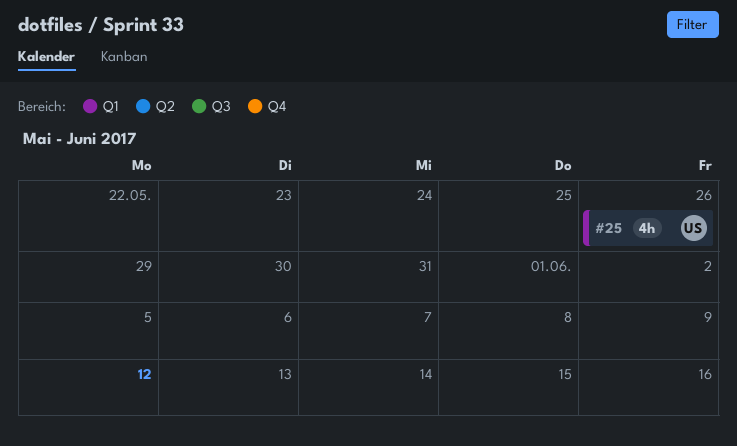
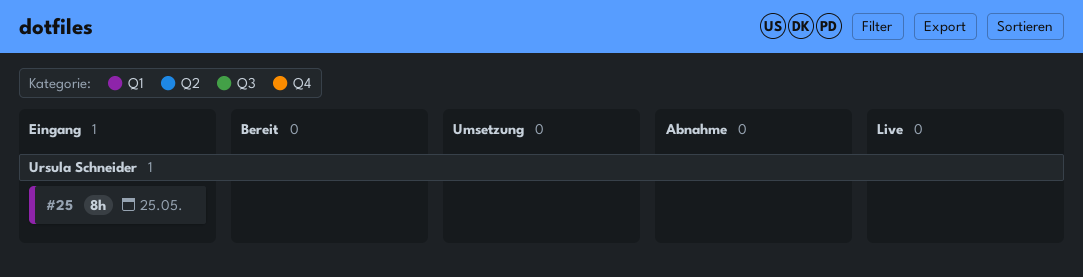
#25, estimate: 4h -> 8h
#25, due: May 26 -> May 25

